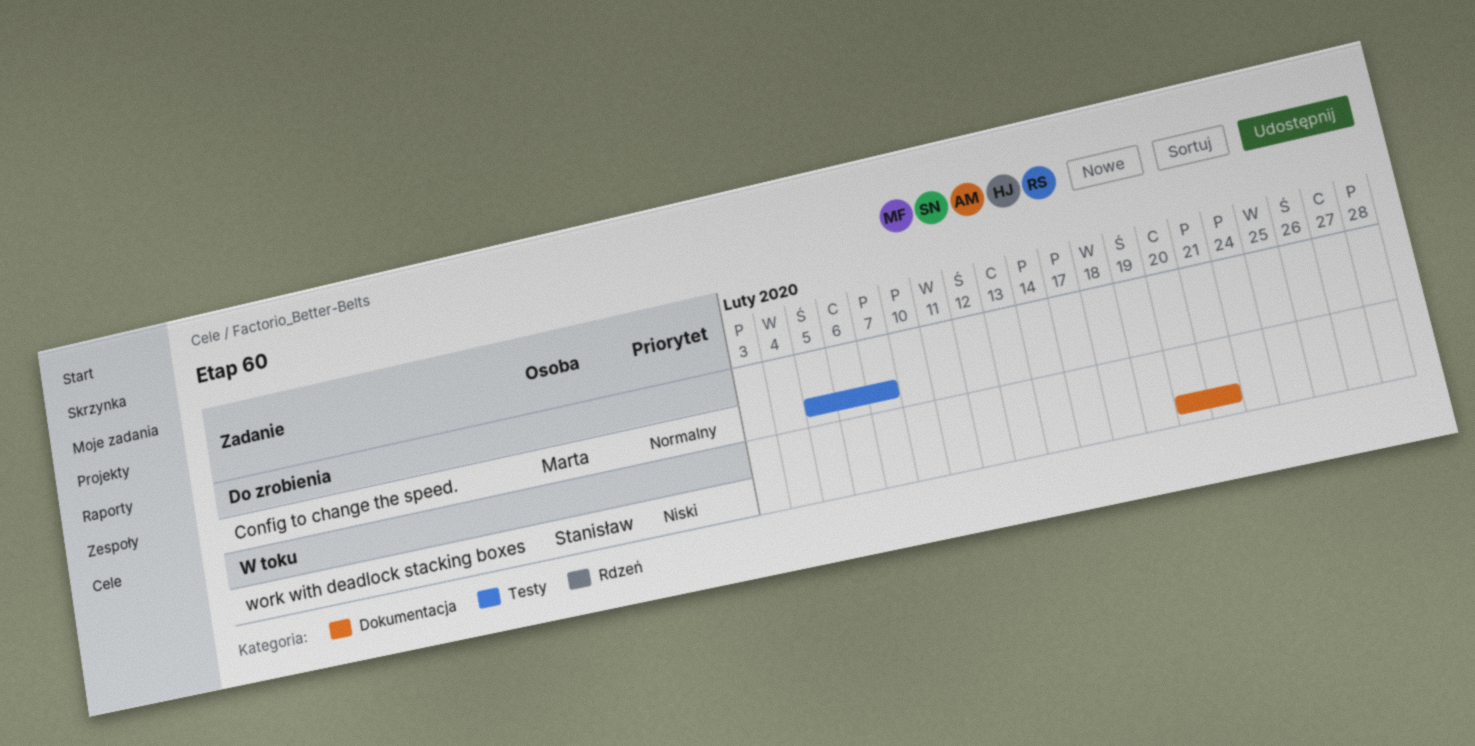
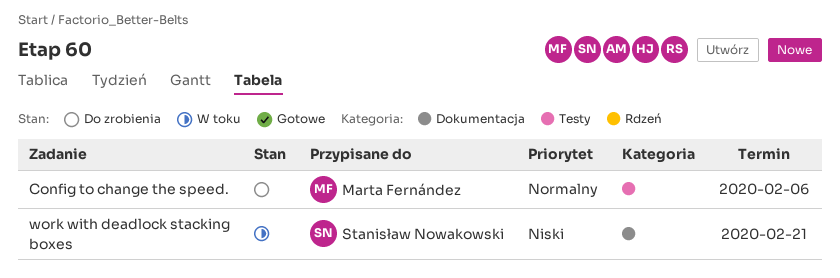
Config to change the speed., due: Feb 7 -> Feb 6

